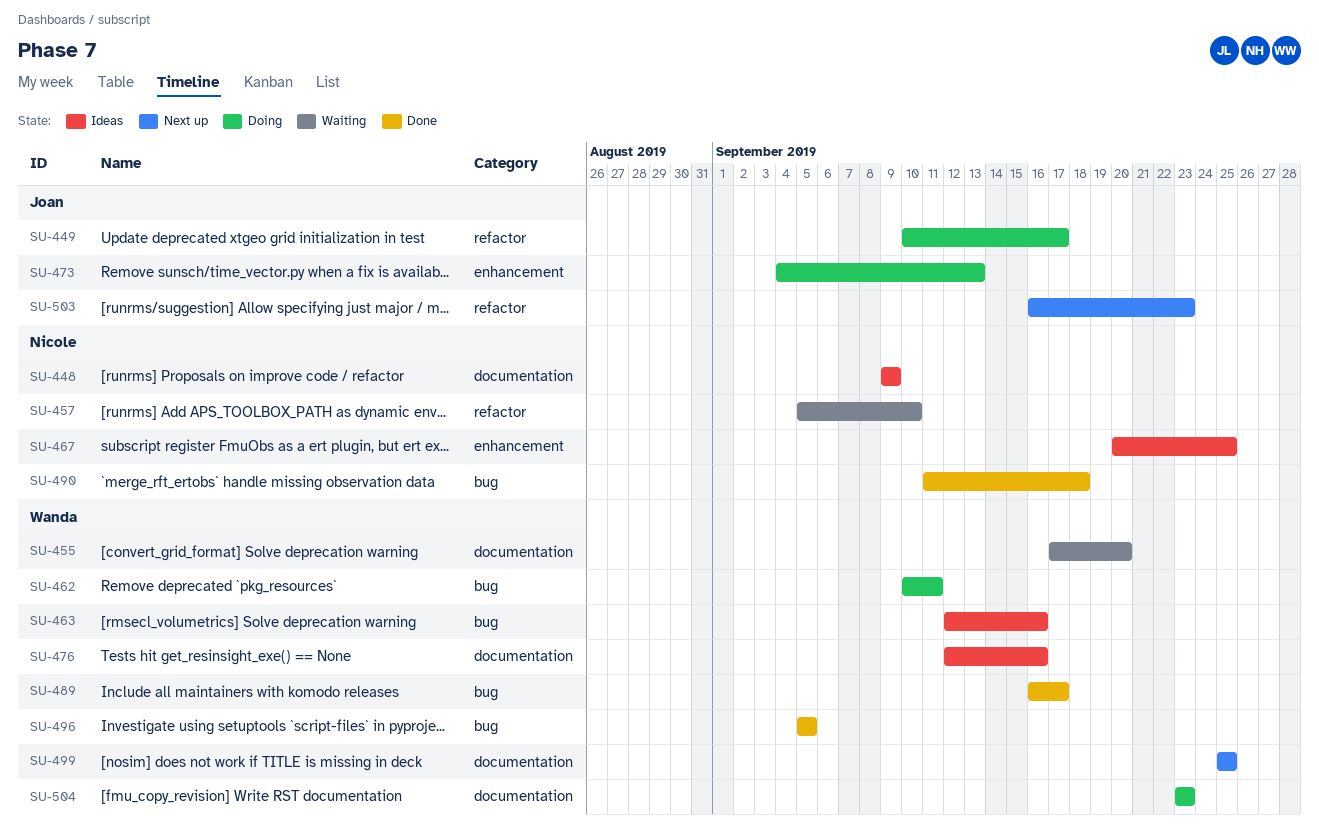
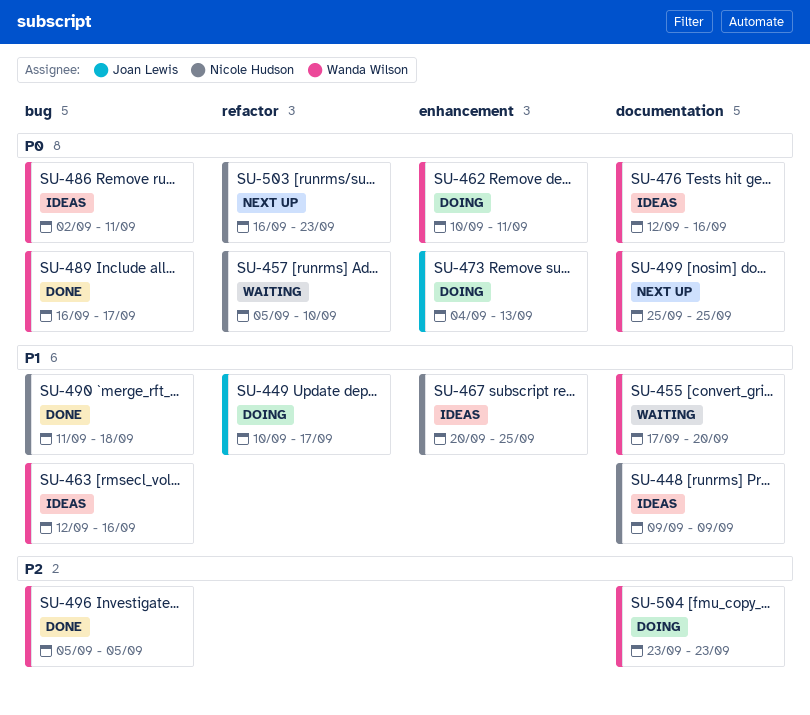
SU-462, label: bug -> enhancement
SU-486: none -> present
SU-503, owner: Joan Lewis -> Nicole Hudson

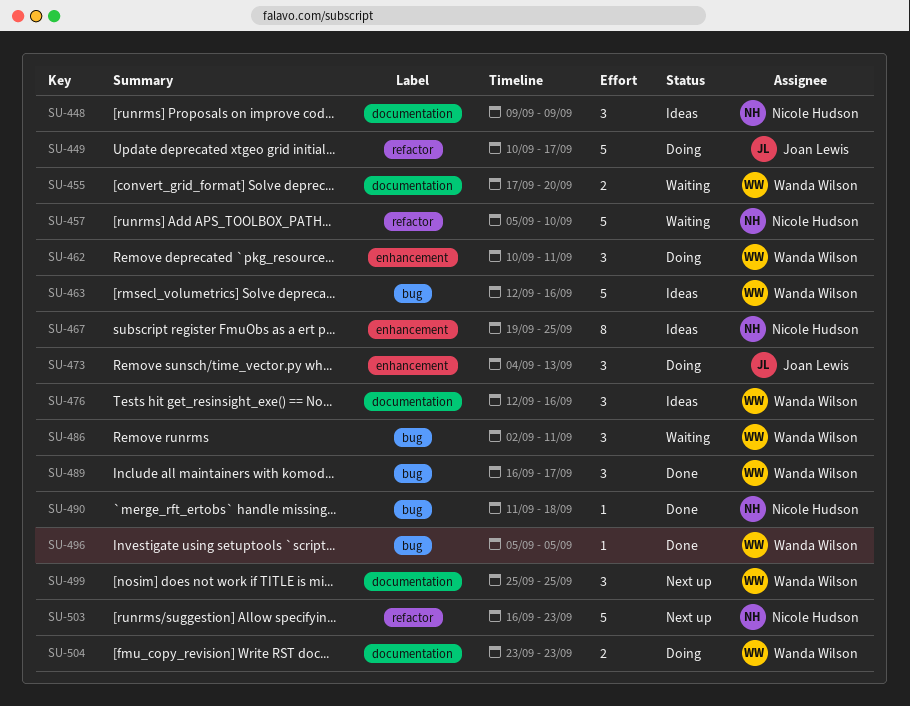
SU-467, start: Sep 20 -> Sep 19
SU-486, status: Ideas -> Waiting

